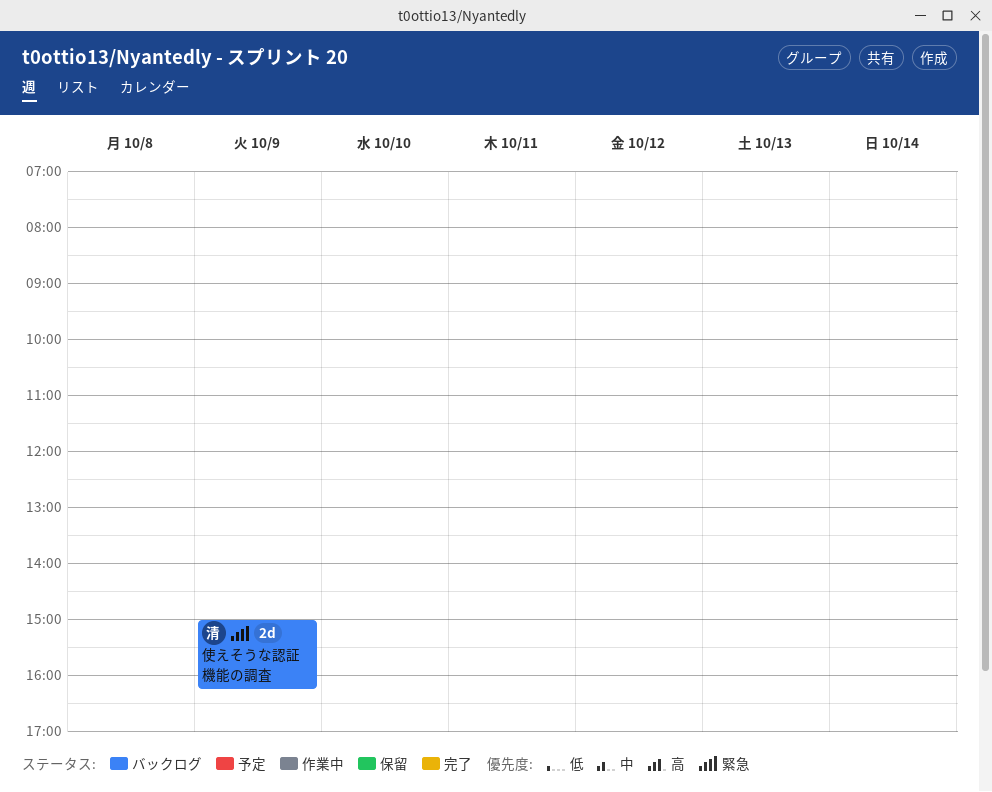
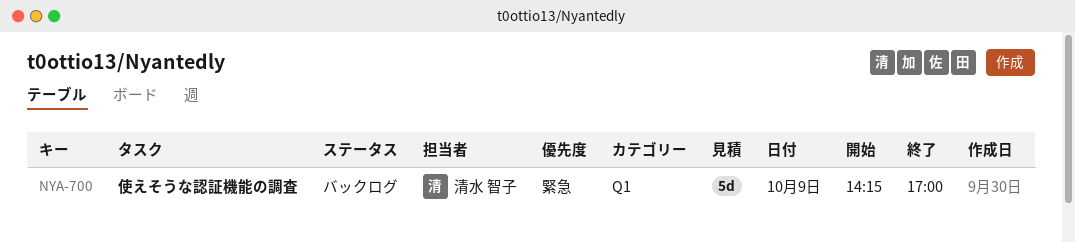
使えそうな認証機能の調査, estimate: 2d -> 5d
使えそうな認証機能の調査, begins: 15:00 -> 14:15
使えそうな認証機能の調査, ends: 16:15 -> 17:00

